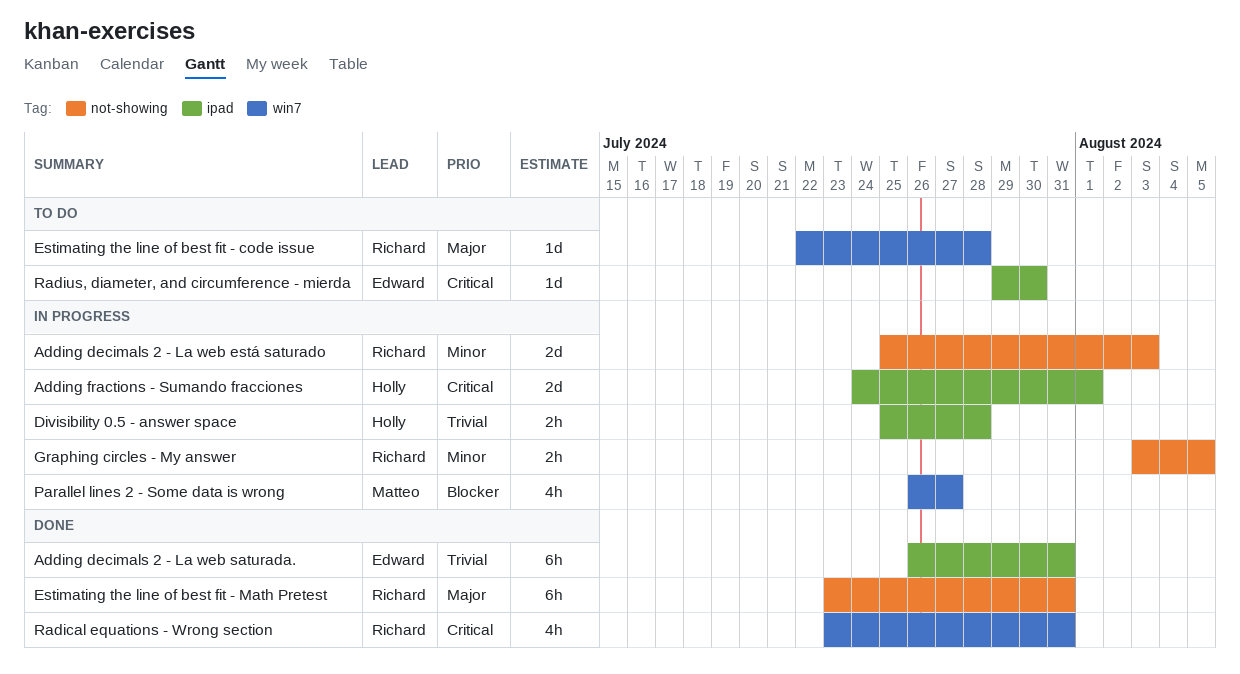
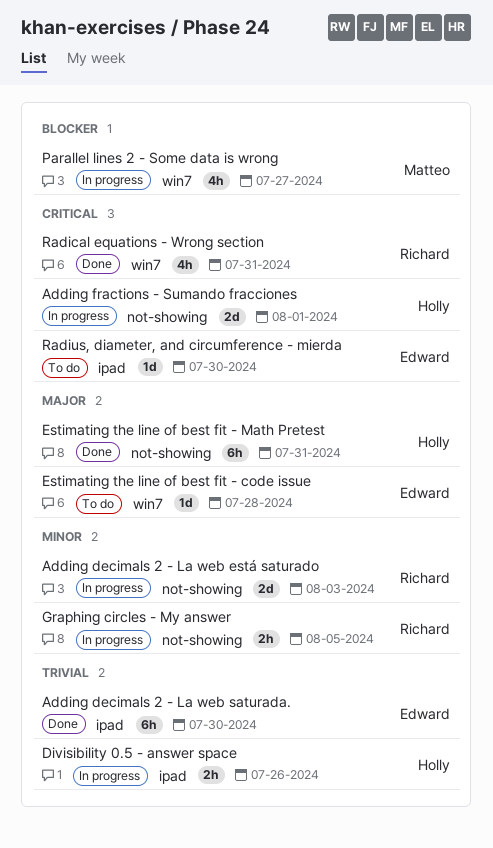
Adding decimals 2 - La web saturada., due: Jul 31 -> Jul 30
Adding fractions - Sumando fracciones, label: ipad -> not-showing
Divisibility 0.5 - answer space, due: Jul 28 -> Jul 26
Estimating the line of best fit - code issue, owner: Richard -> Edward
Estimating the line of best fit - Math Pretest, owner: Richard -> Holly

